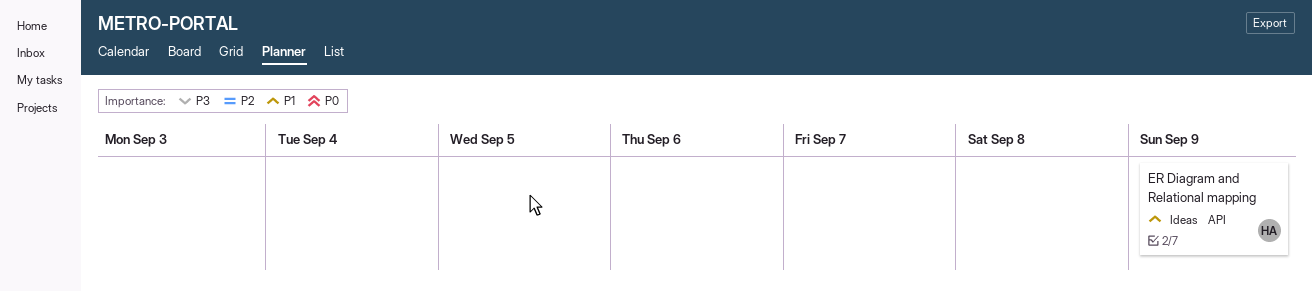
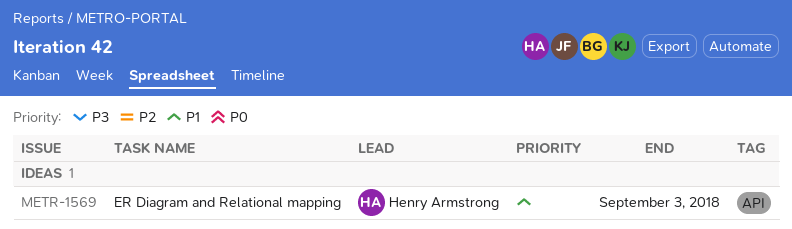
ER Diagram and Relational mapping, due: Sep 9 -> Sep 3

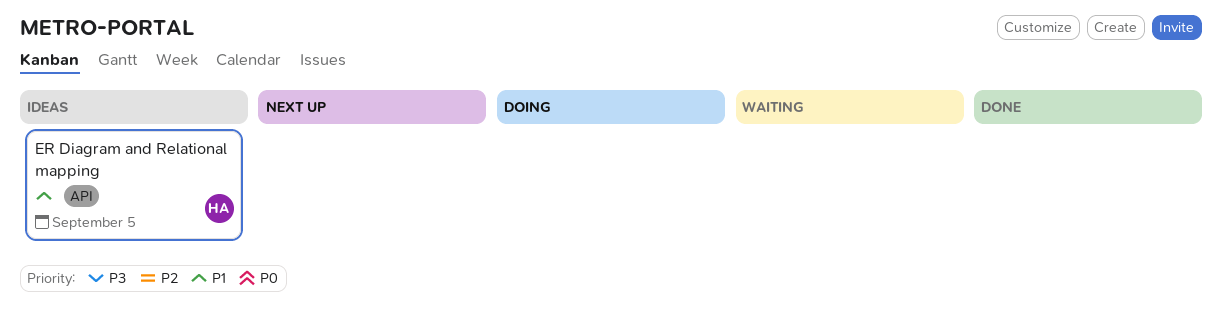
ER Diagram and Relational mapping, due: Sep 3 -> Sep 5

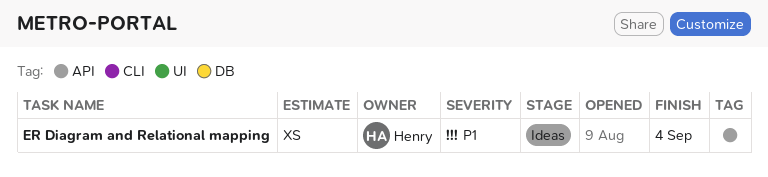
ER Diagram and Relational mapping, due: Sep 5 -> Sep 4

